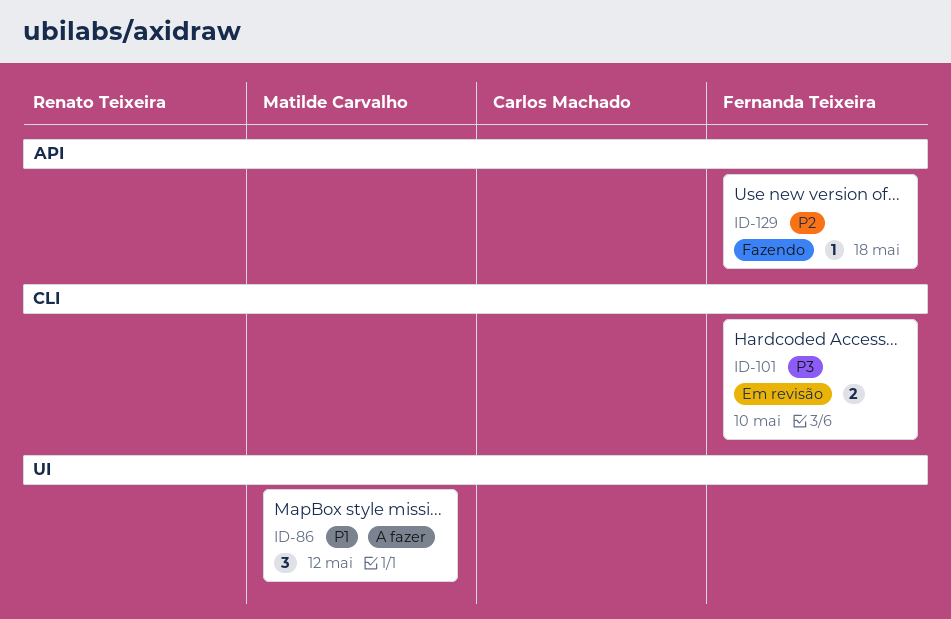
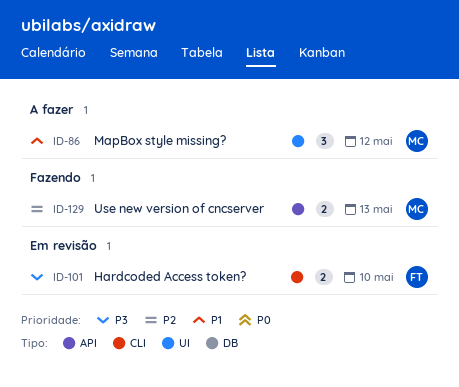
ID-129, owner: Fernanda Teixeira -> Matilde Carvalho
ID-129, estimate: 1 -> 2
ID-129, due: May 18 -> May 13

